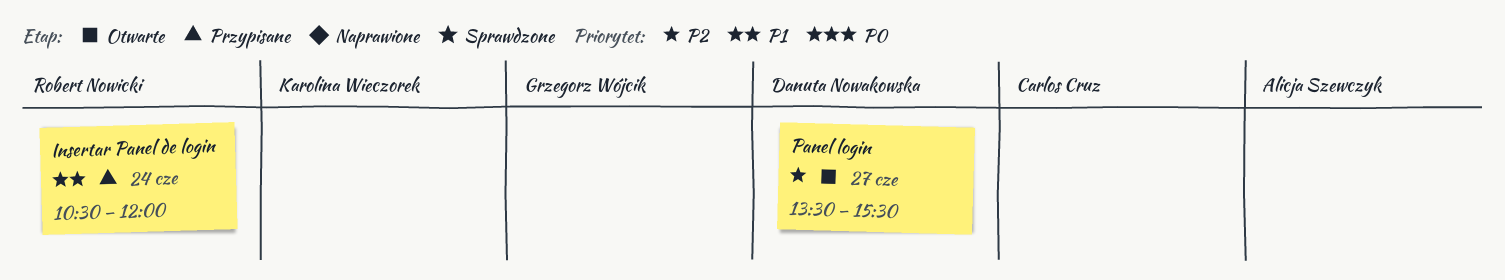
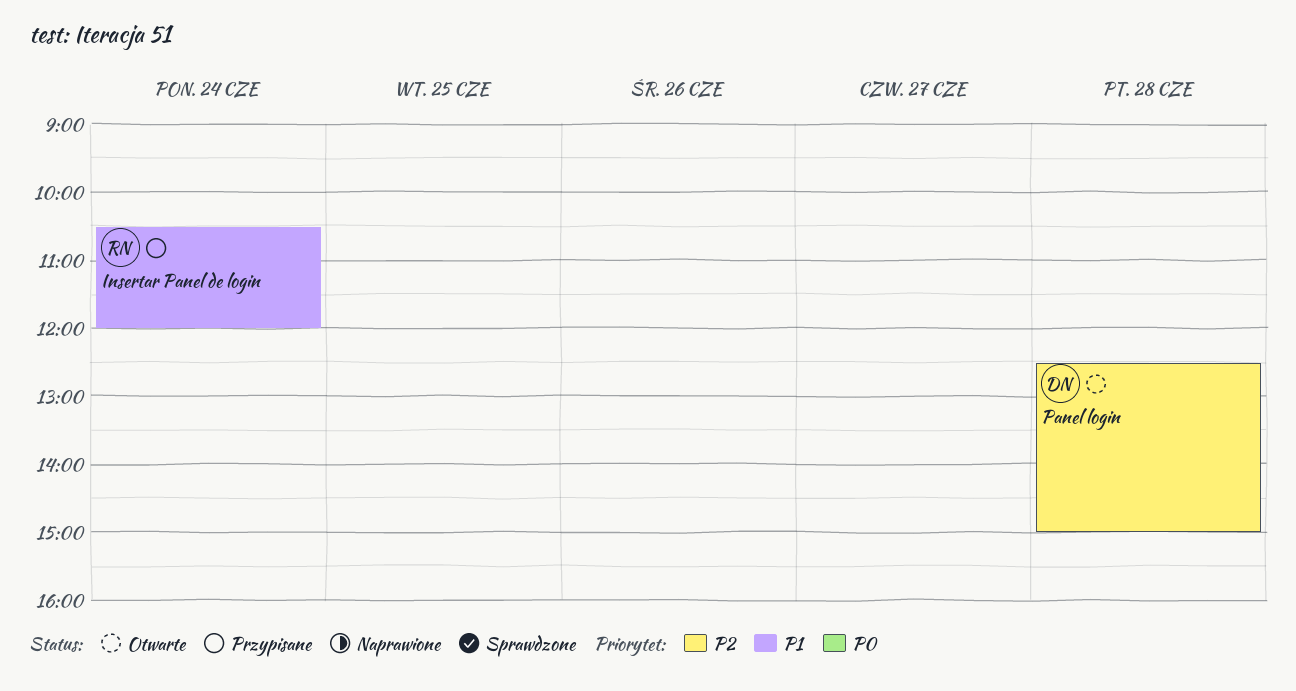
Panel login, day: Jun 27 -> Jun 28
Panel login, begins: 13:30 -> 12:30
Panel login, ends: 15:30 -> 15:00

